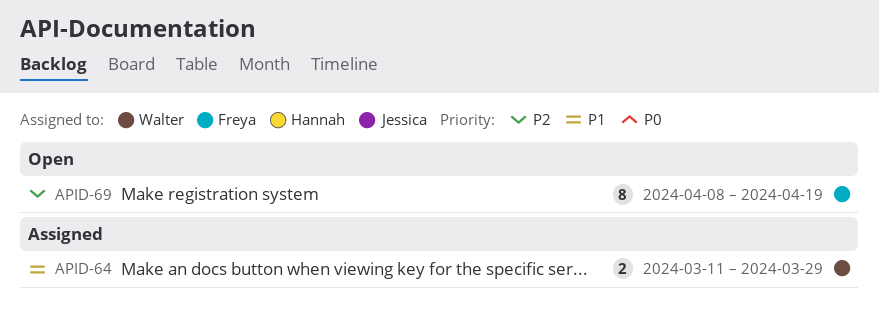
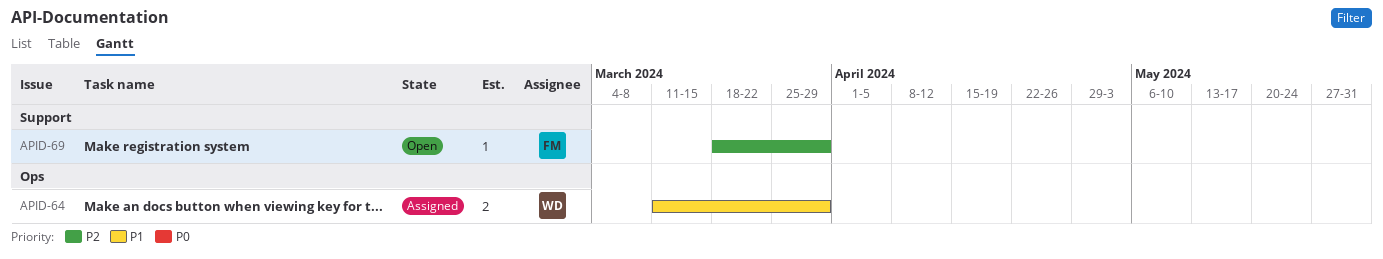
APID-69, estimate: 8 -> 1
APID-69, start: Apr 8 -> Mar 18
APID-69, due: Apr 19 -> Mar 29

